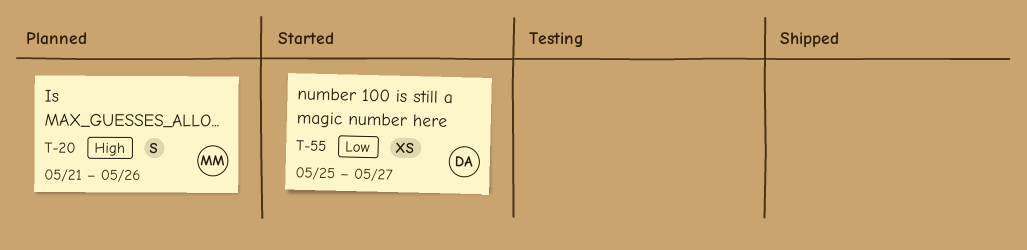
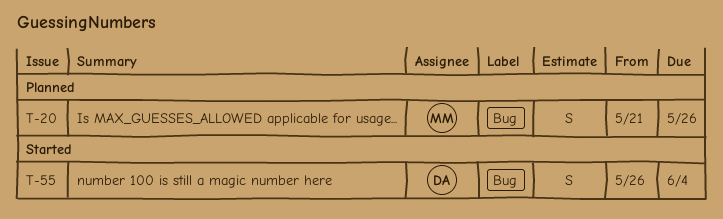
T-55, estimate: XS -> S
T-55, start: May 25 -> May 26
T-55, due: May 27 -> Jun 4

